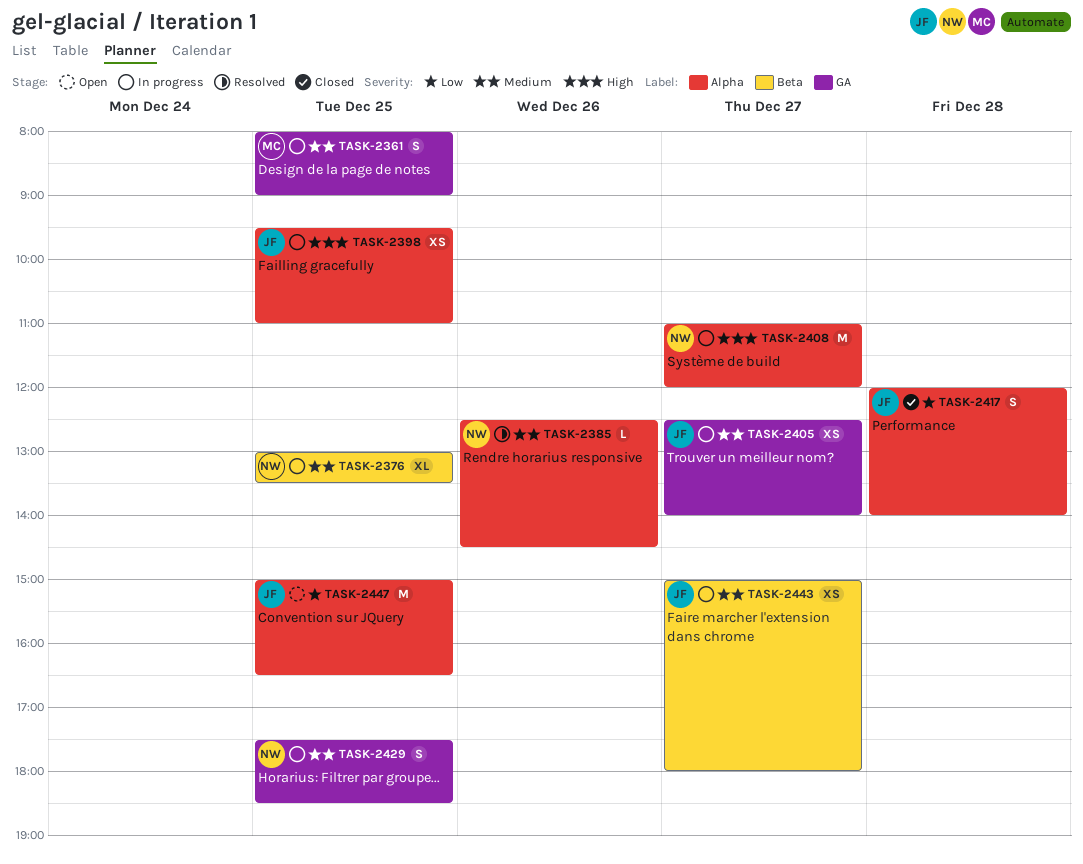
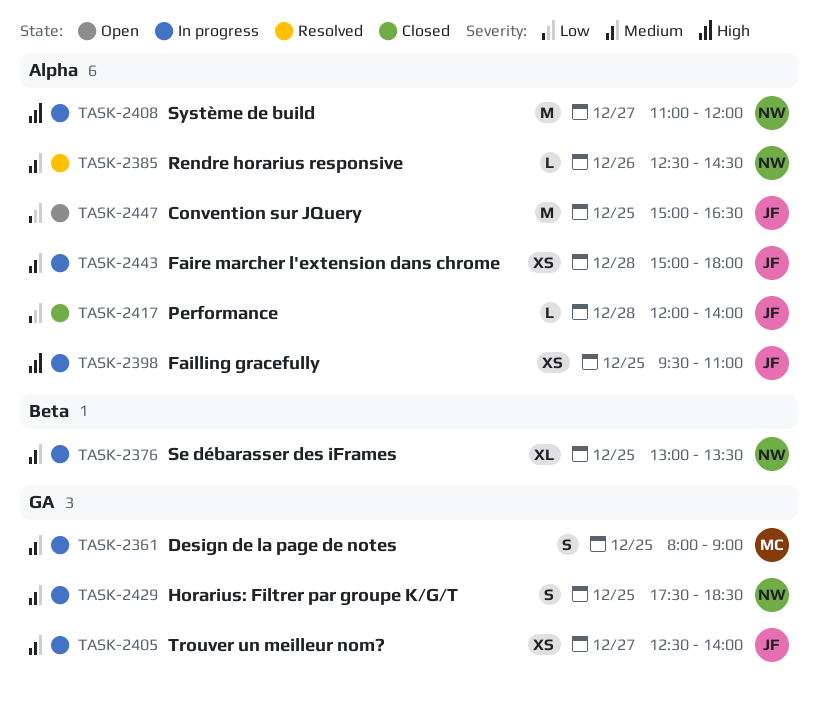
TASK-2417, estimate: S -> L
TASK-2443, label: Beta -> Alpha
TASK-2443, day: Dec 27 -> Dec 28

